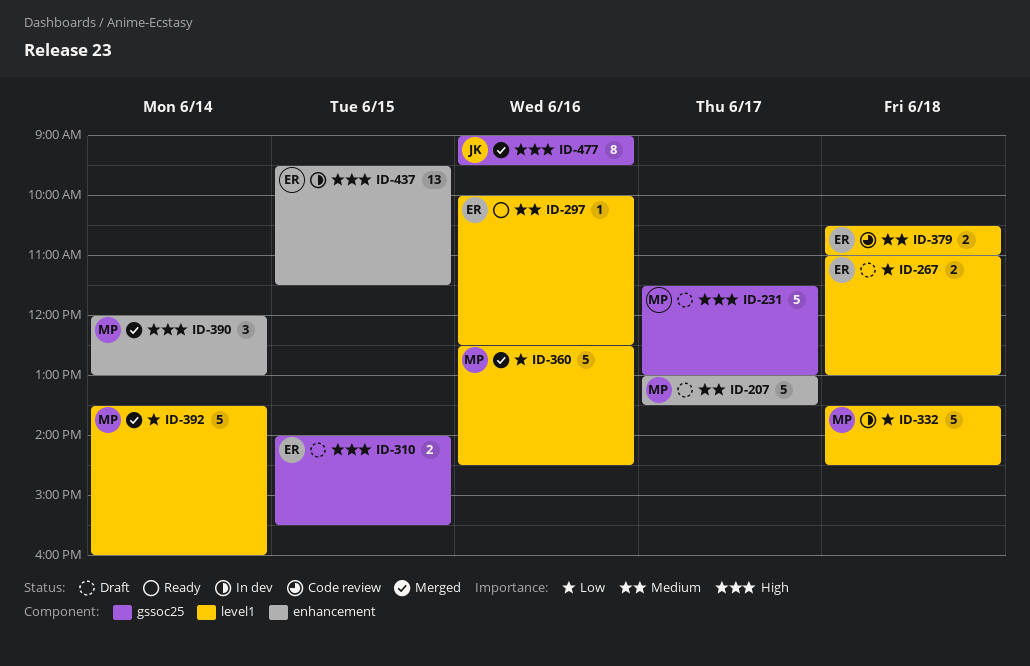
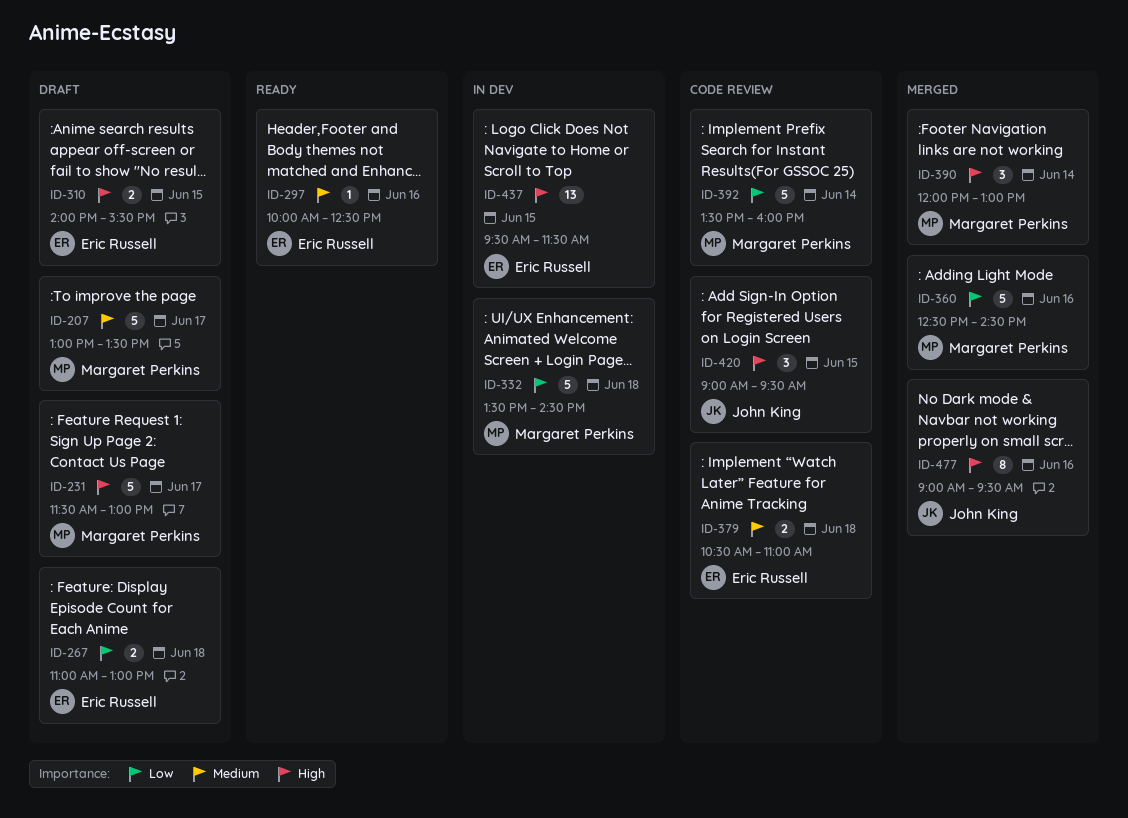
ID-392, status: Merged -> Code review
ID-420: none -> present

